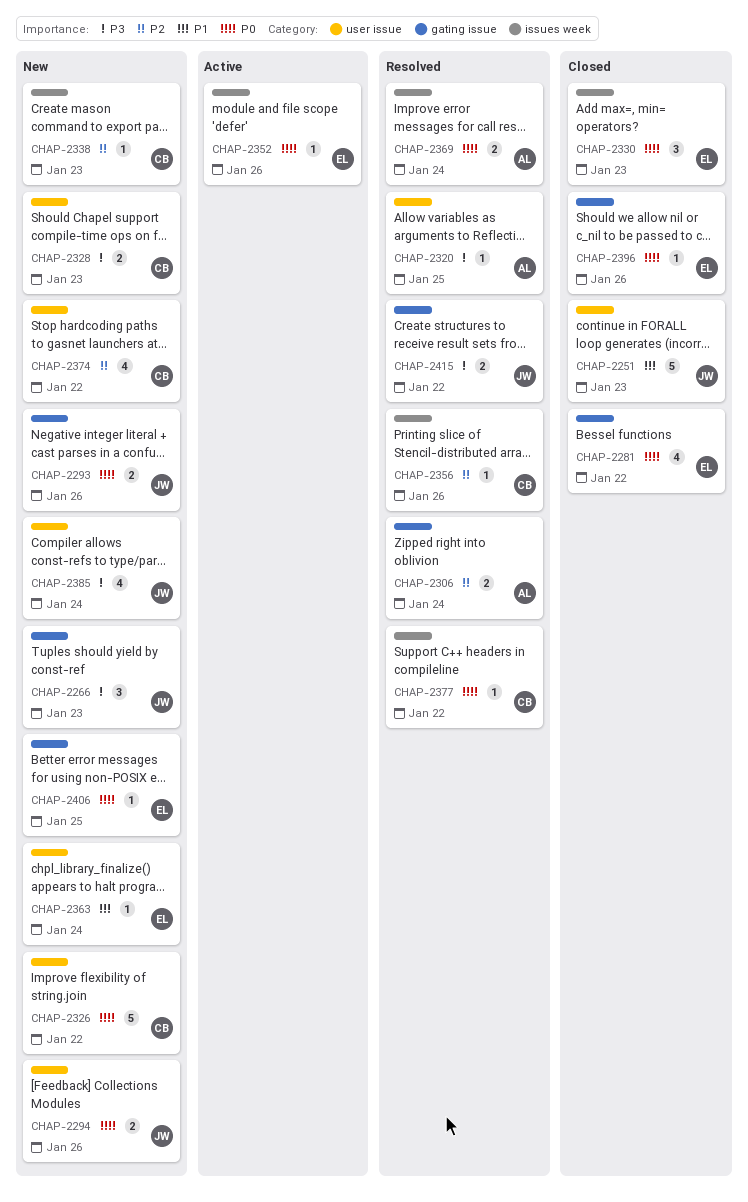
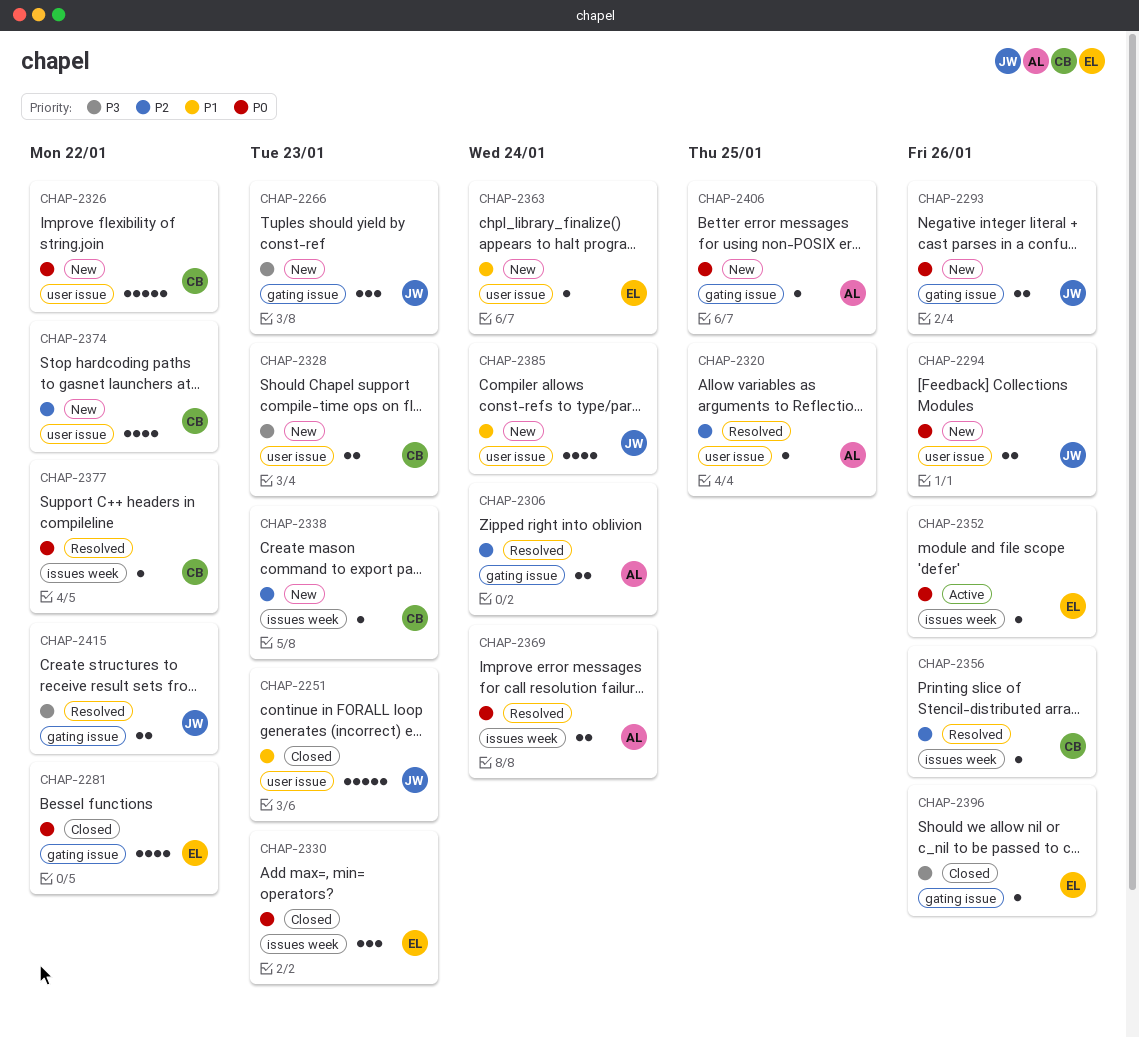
CHAP-2320, priority: P3 -> P2
CHAP-2385, priority: P3 -> P1
CHAP-2396, priority: P0 -> P3
CHAP-2406, owner: EL -> AL

